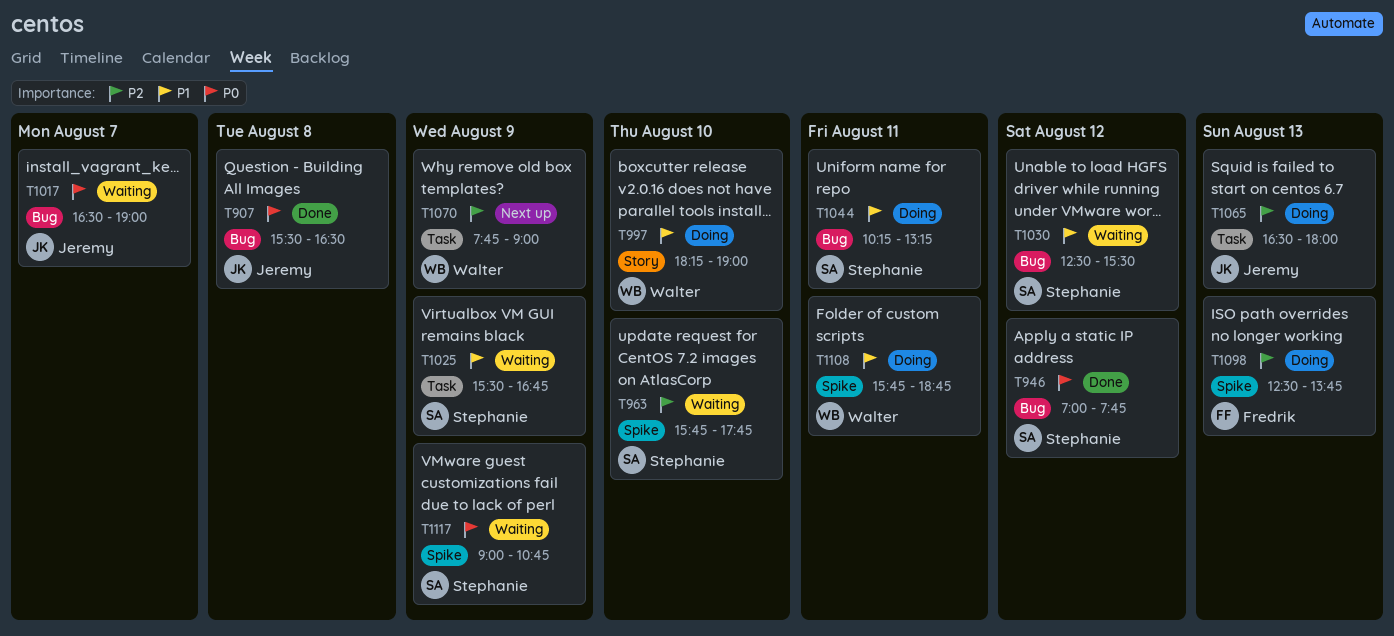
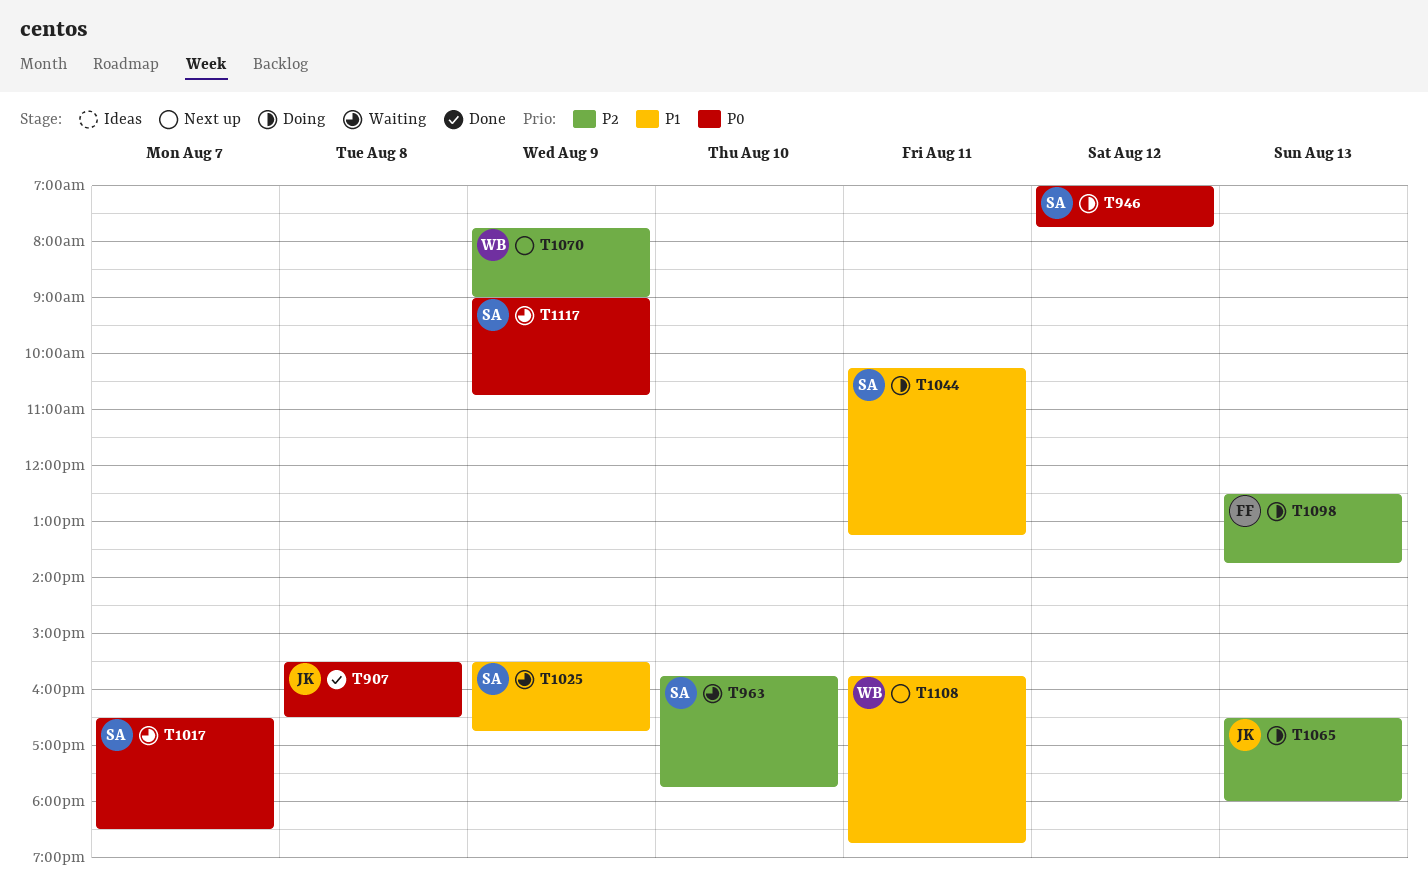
T946, status: Done -> Doing
T997: present -> none
T1017, owner: Jeremy -> Stephanie
T1017, ends: 19:00 -> 18:30
T1030: present -> none
T1108, status: Doing -> Next up

